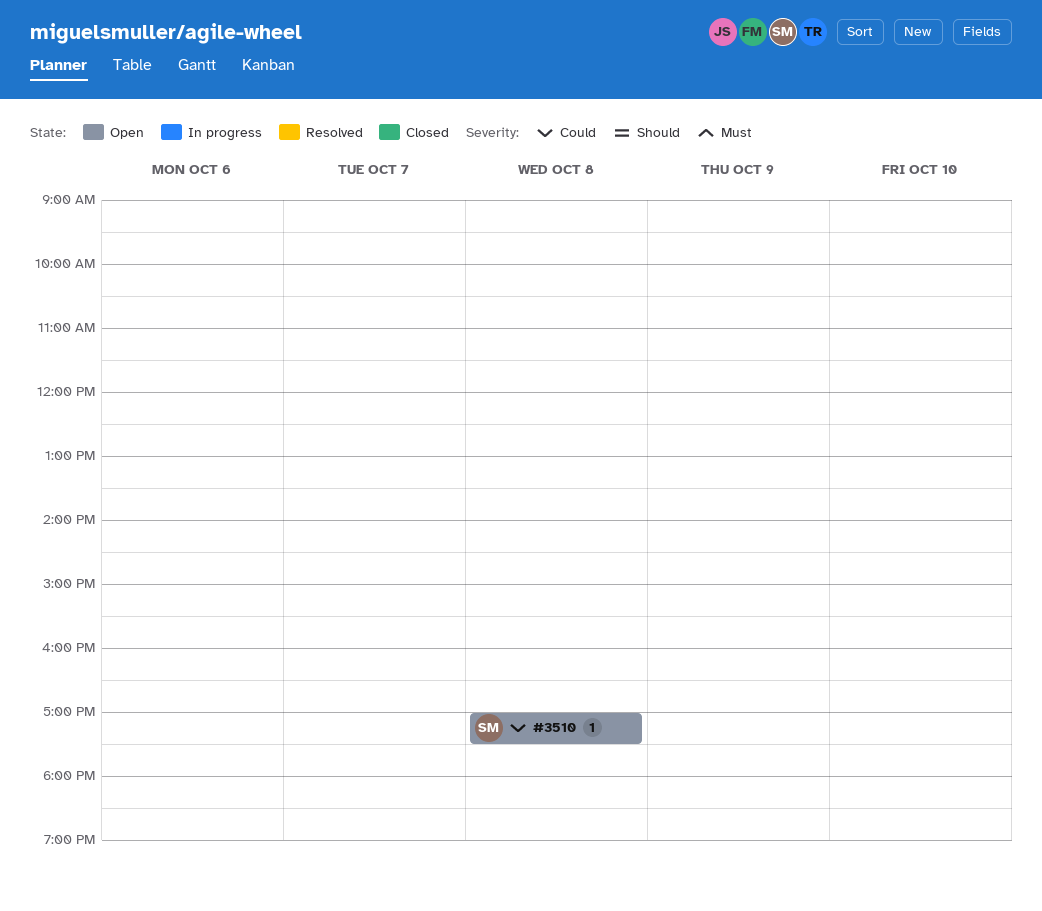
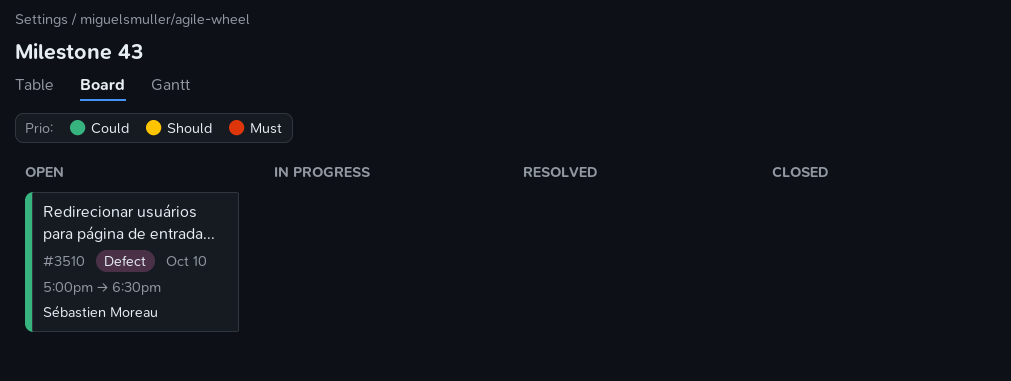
#3510, day: Oct 8 -> Oct 10
#3510, ends: 17:30 -> 18:30

